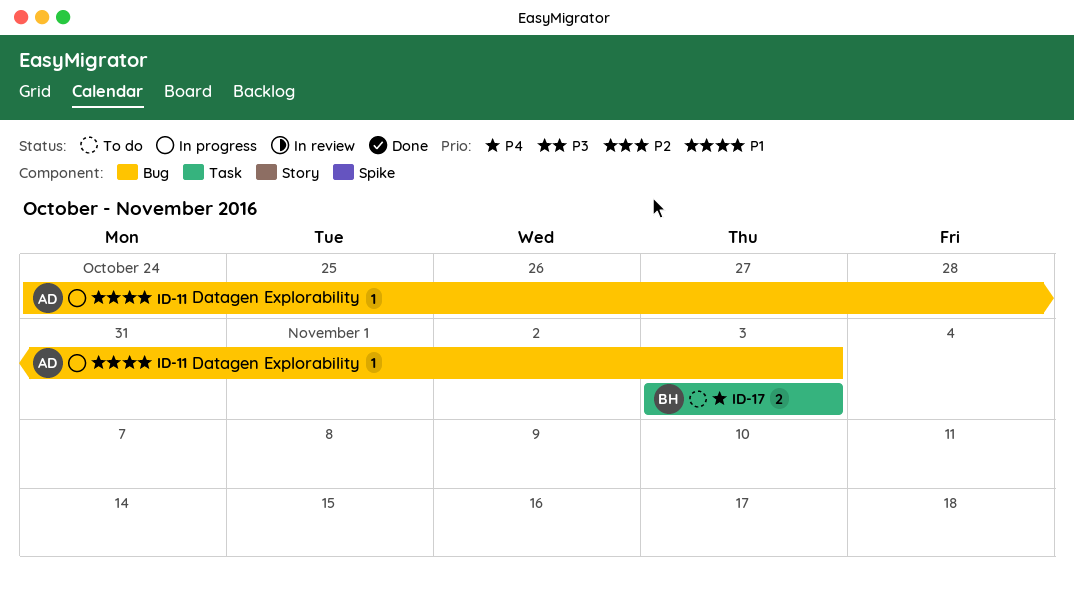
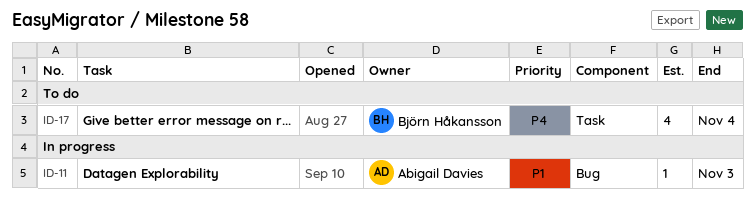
ID-17, estimate: 2 -> 4
ID-17, due: Nov 3 -> Nov 4

